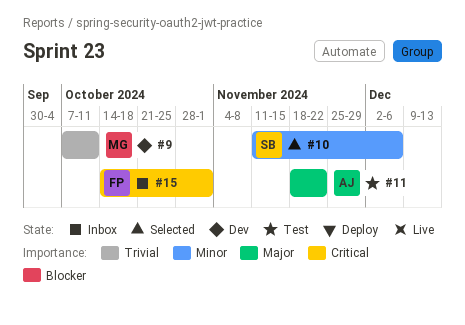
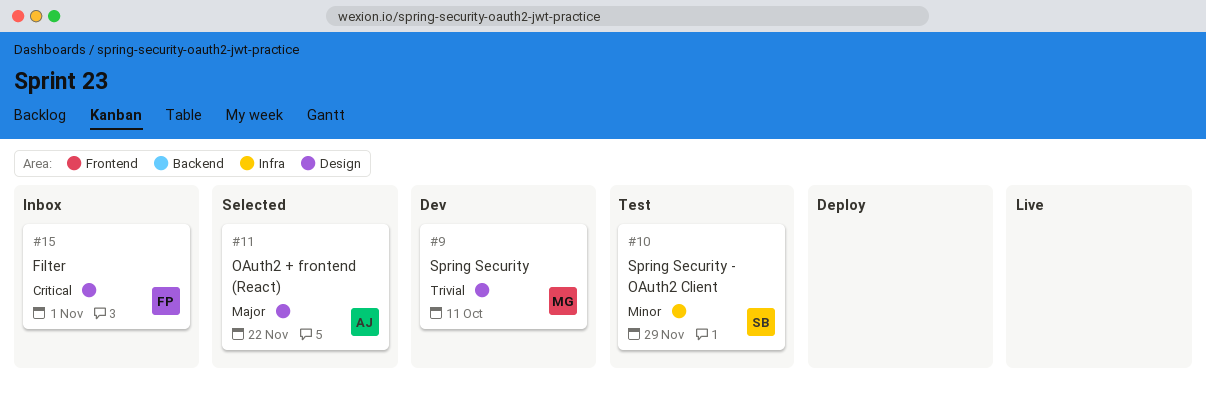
#10, status: Selected -> Test
#10, due: Dec 6 -> Nov 29
#11, status: Test -> Selected

